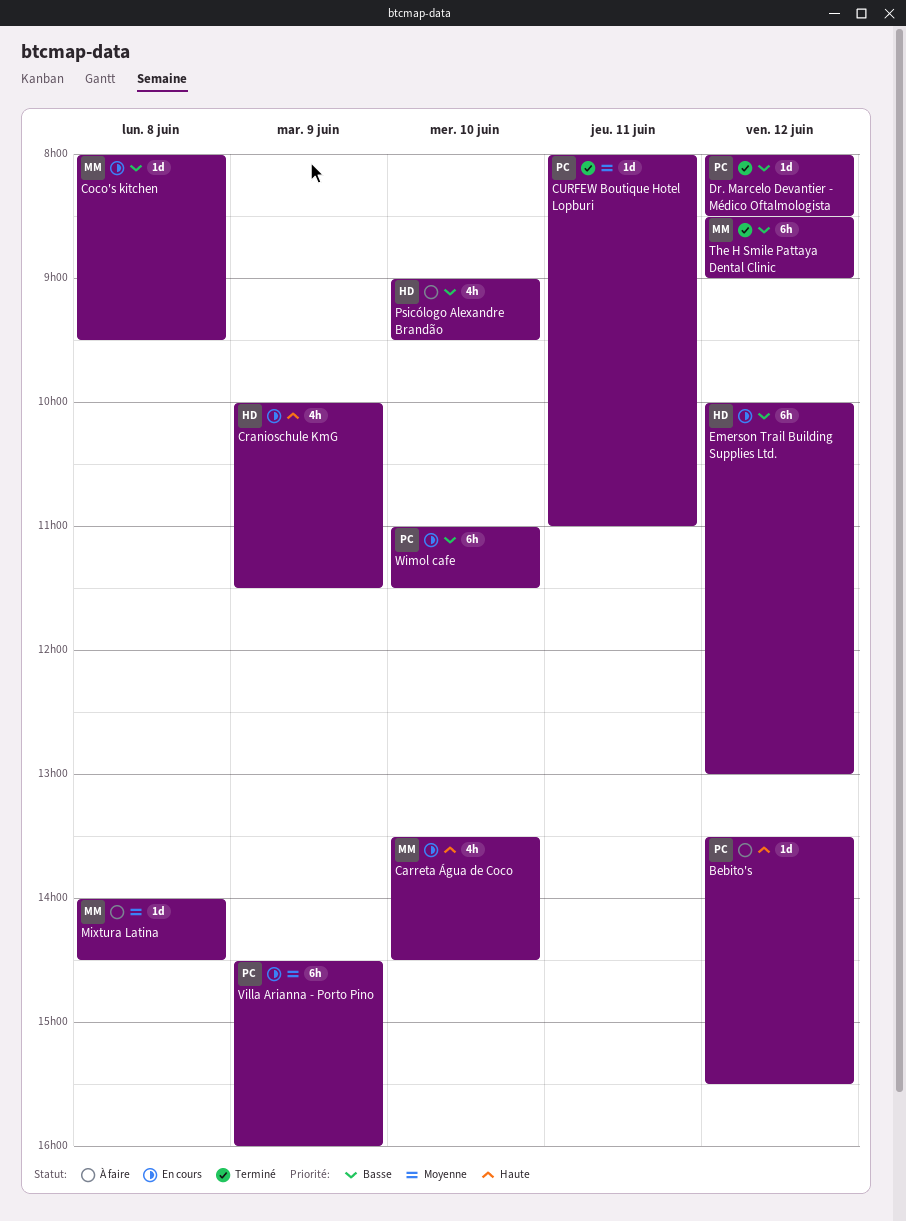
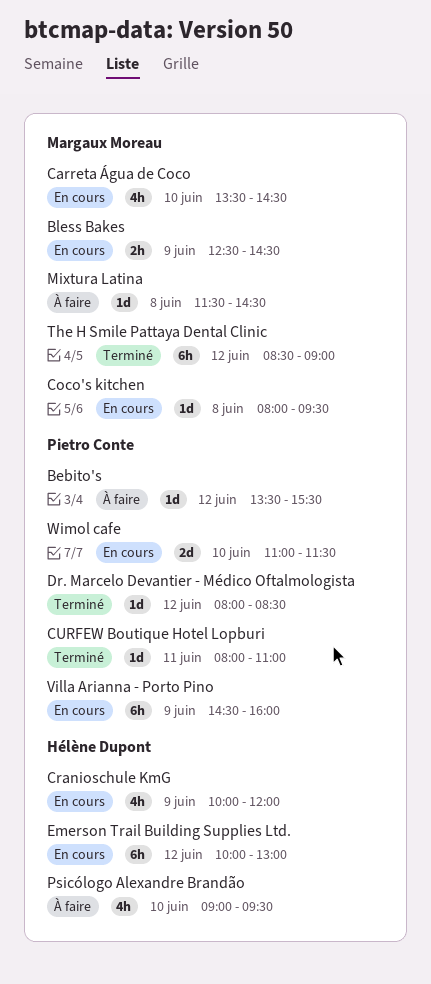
Bless Bakes: none -> present
Cranioschule KmG, ends: 11:30 -> 12:00
Mixtura Latina, begins: 14:00 -> 11:30
Wimol cafe, estimate: 6h -> 2d

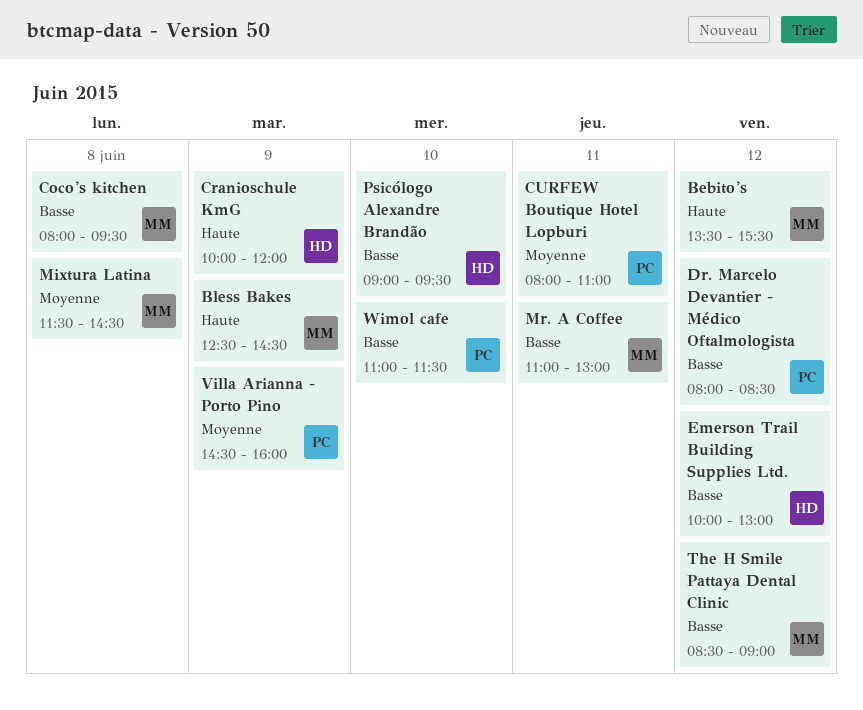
Bebito's, owner: Pietro Conte -> Margaux Moreau
Carreta Água de Coco: present -> none
Mr. A Coffee: none -> present

